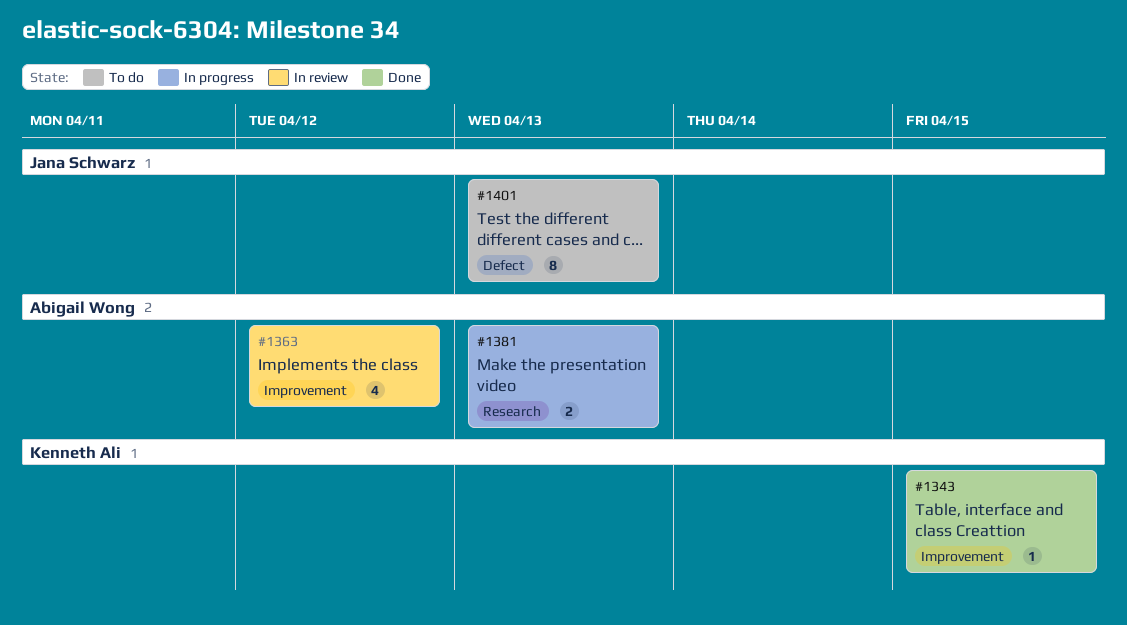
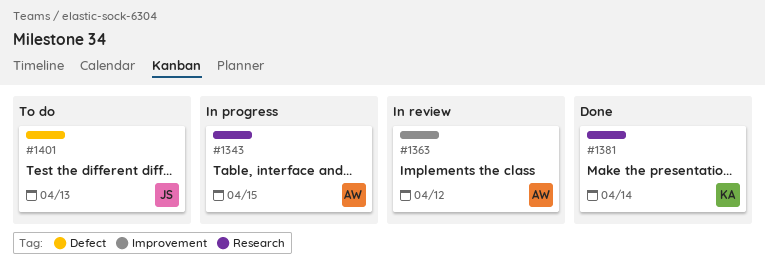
#1343, status: Done -> In progress
#1343, owner: Kenneth Ali -> Abigail Wong
#1343, label: Improvement -> Research
#1381, status: In progress -> Done
#1381, owner: Abigail Wong -> Kenneth Ali
#1381, due: Apr 13 -> Apr 14

